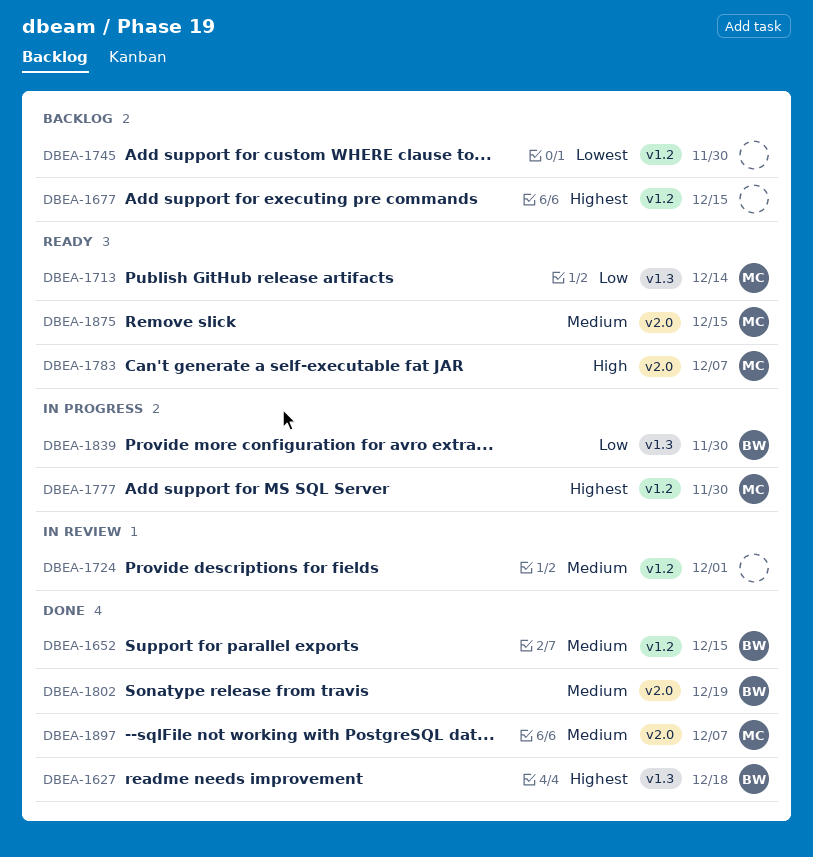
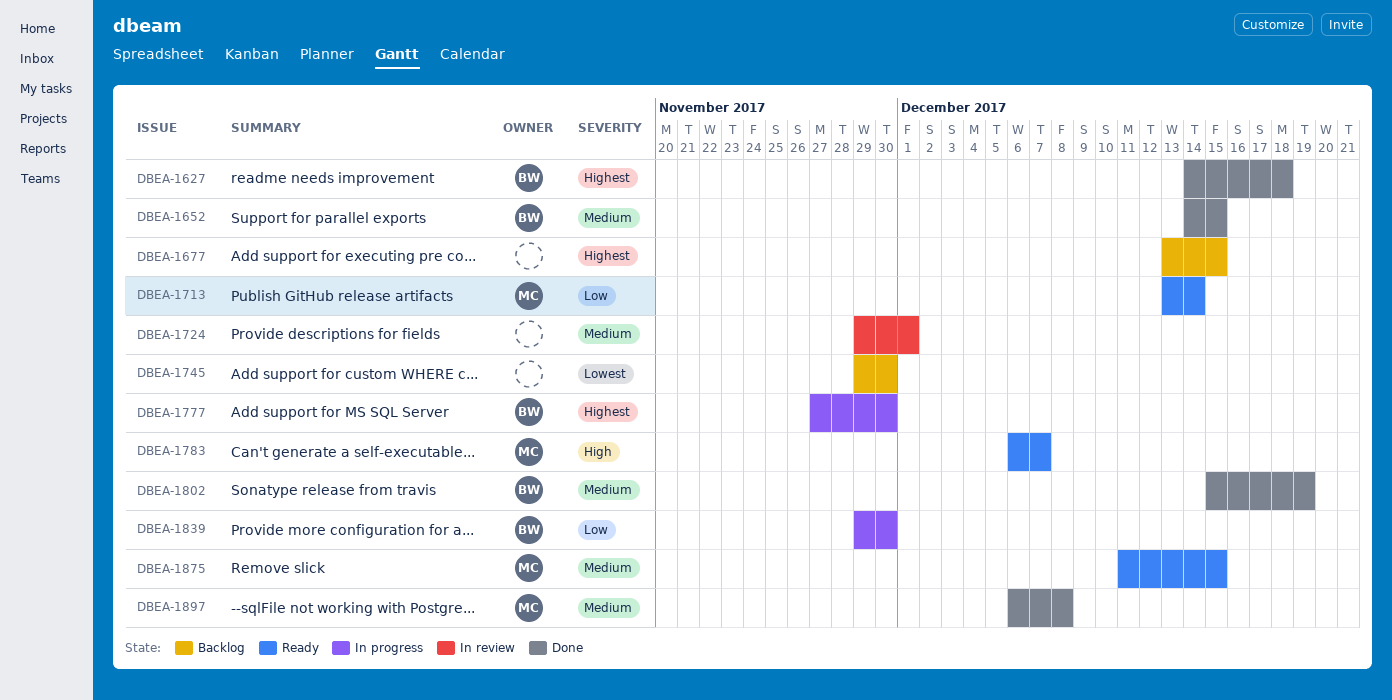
DBEA-1777, owner: MC -> BW
DBEA-1897, due: Dec 7 -> Dec 8

